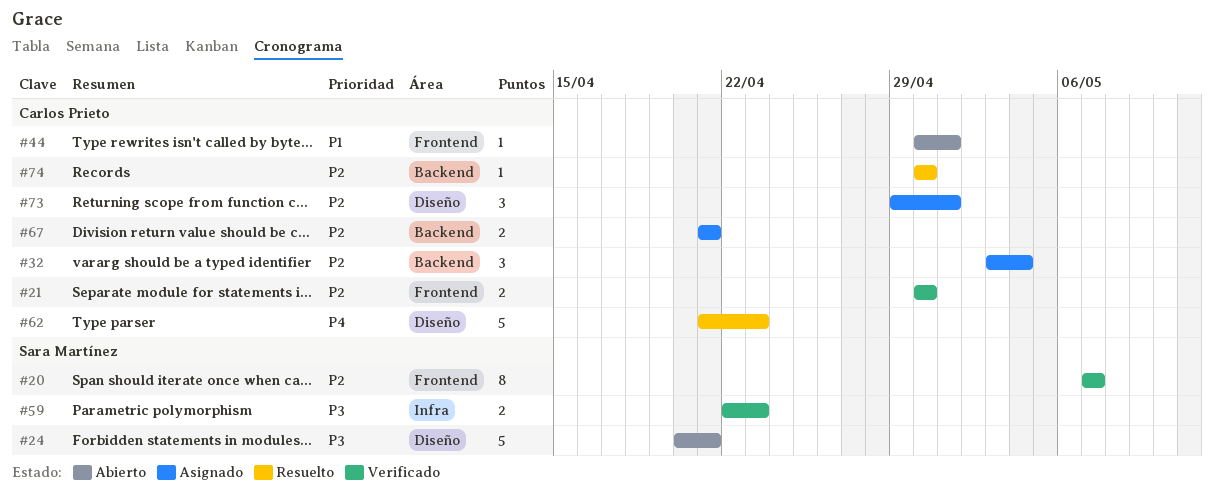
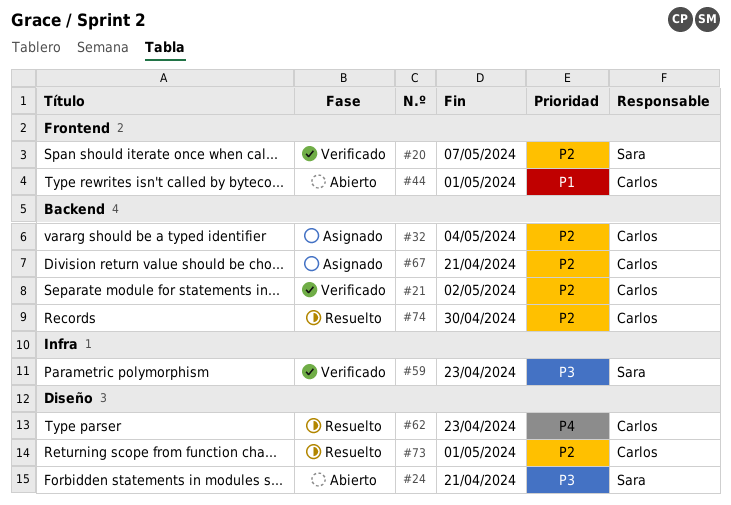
#21, label: Frontend -> Backend
#21, due: Apr 30 -> May 2
#73, status: Asignado -> Resuelto

